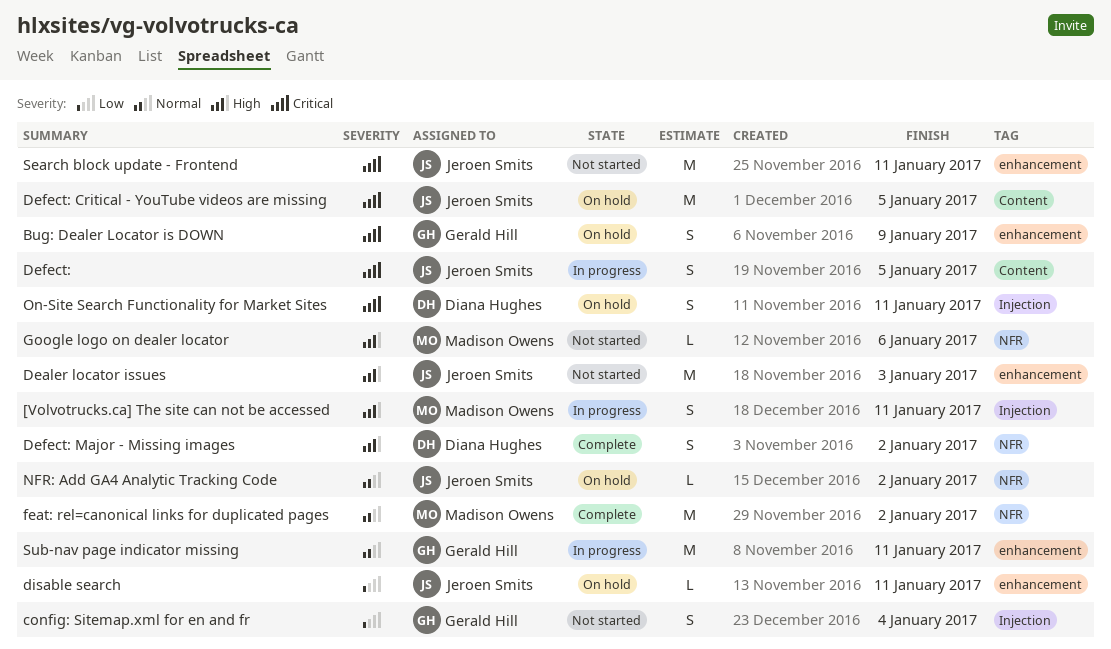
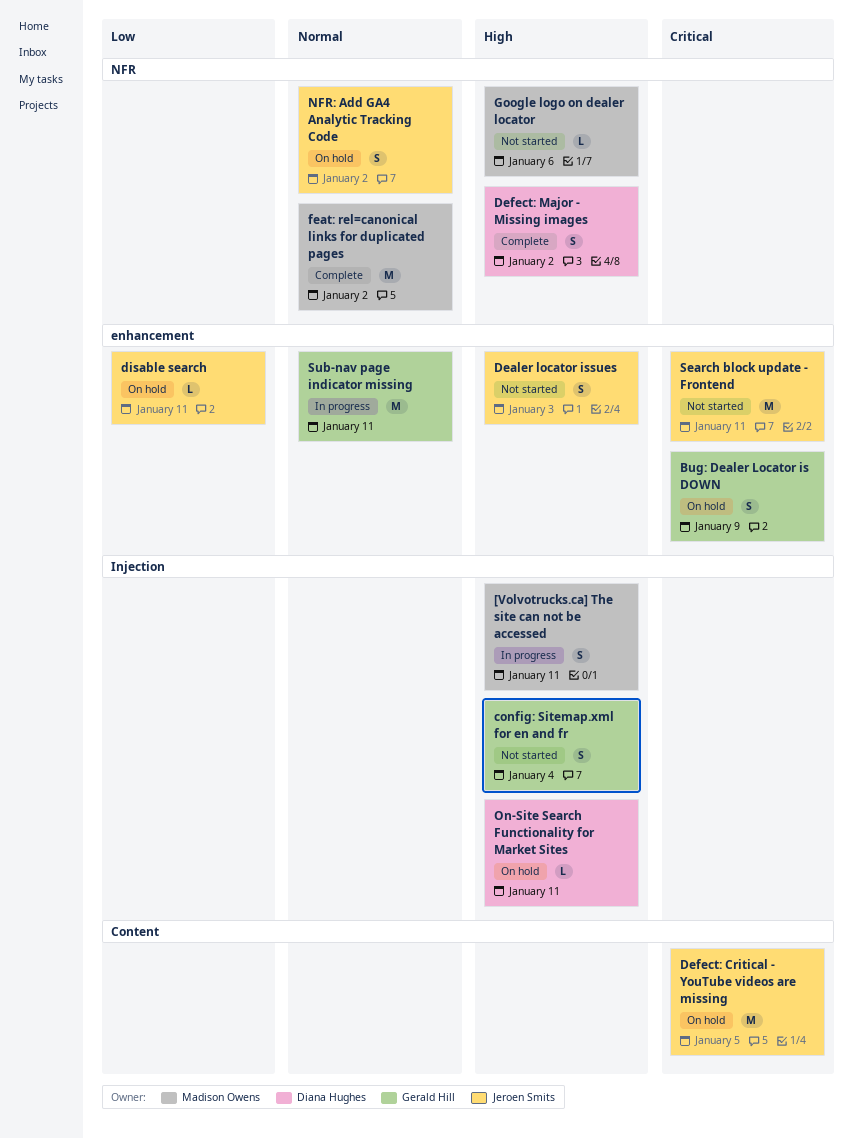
config: Sitemap.xml for en and fr, priority: Low -> High
Dealer locator issues, estimate: M -> S
Defect:: present -> none
NFR: Add GA4 Analytic Tracking Code, estimate: L -> S
On-Site Search Functionality for Market Sites, priority: Critical -> High
On-Site Search Functionality for Market Sites, estimate: S -> L

